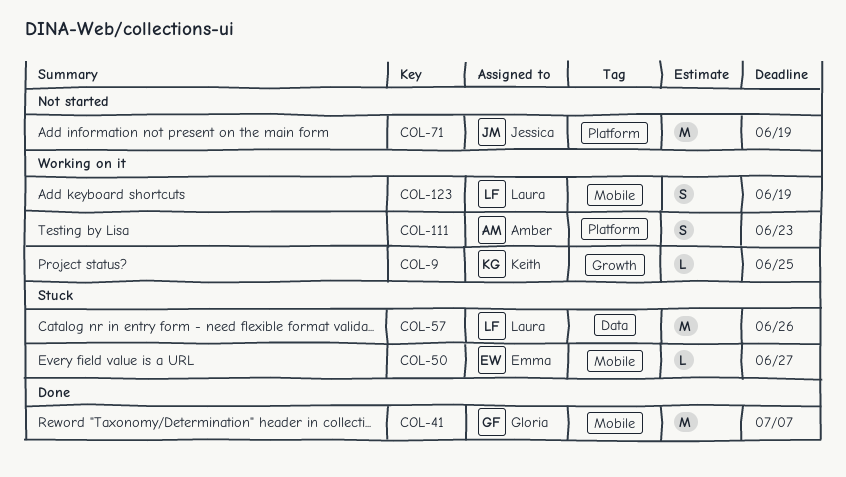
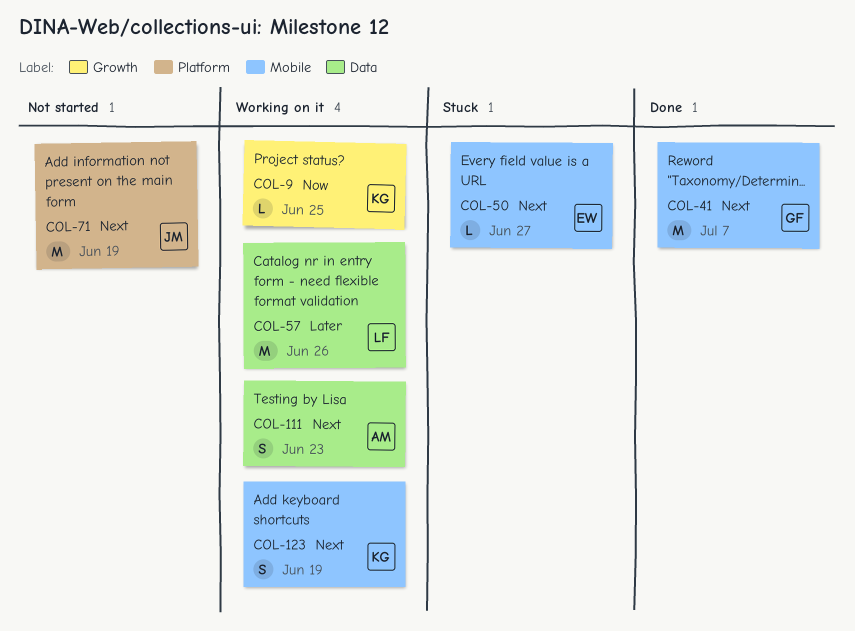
COL-57, status: Stuck -> Working on it
COL-111, label: Platform -> Data
COL-123, owner: Laura -> Keith

